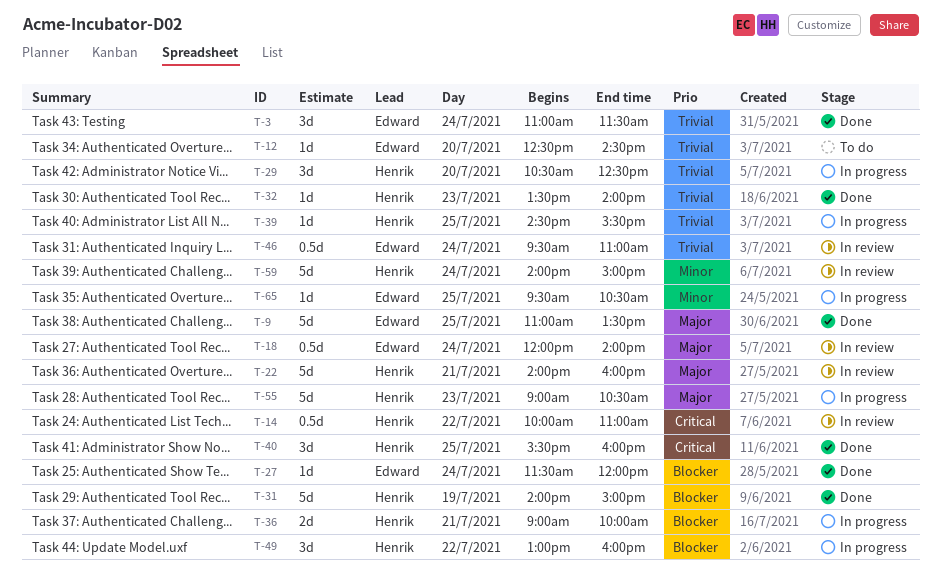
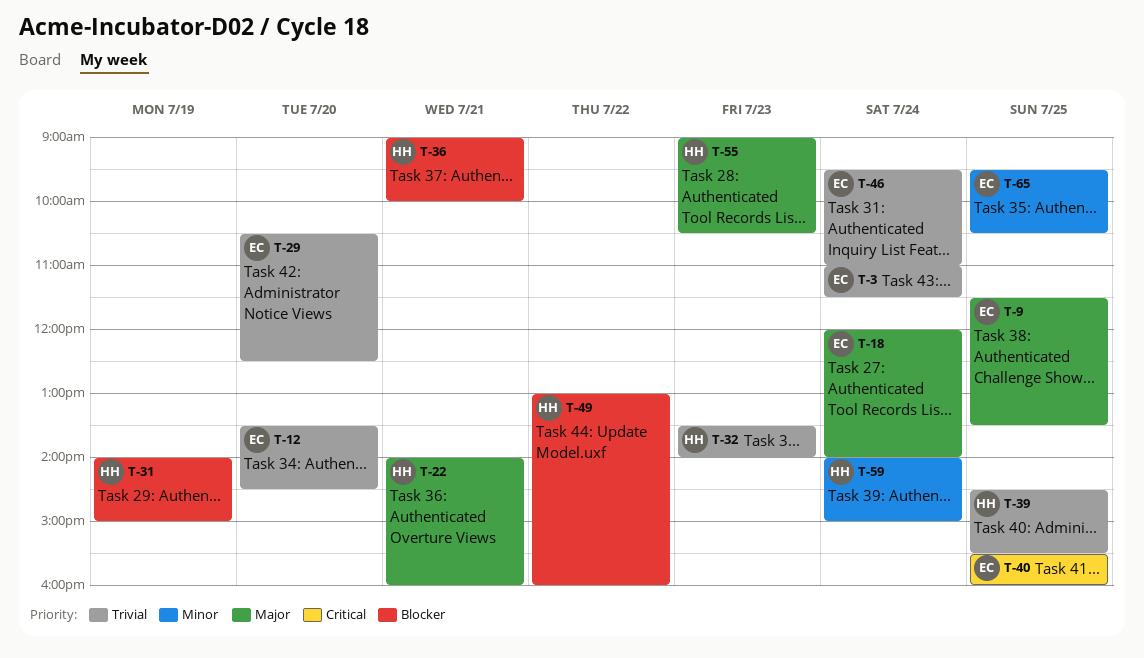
T-9, begins: 11:00 -> 11:30
T-12, begins: 12:30 -> 13:30
T-14: present -> none
T-27: present -> none
T-29, owner: Henrik -> Edward
T-40, owner: Henrik -> Edward

